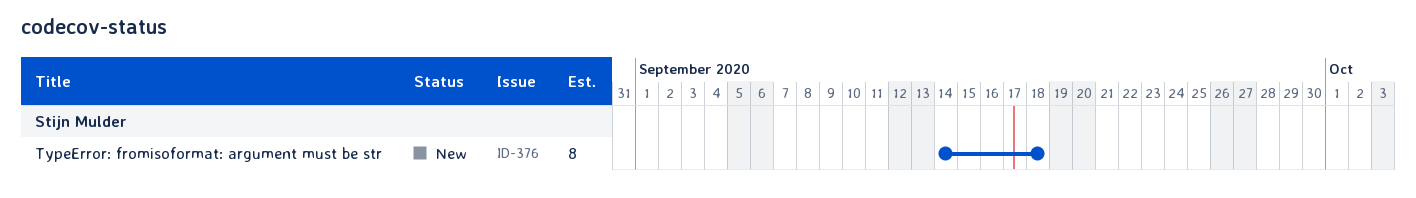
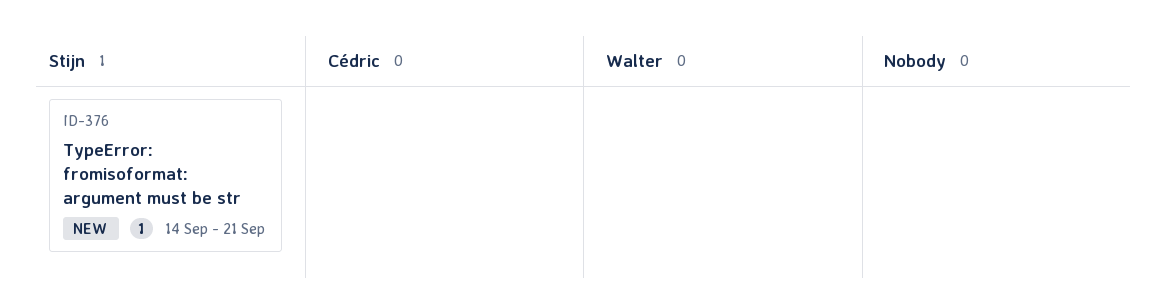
ID-376, estimate: 8 -> 1
ID-376, due: Sep 18 -> Sep 21

